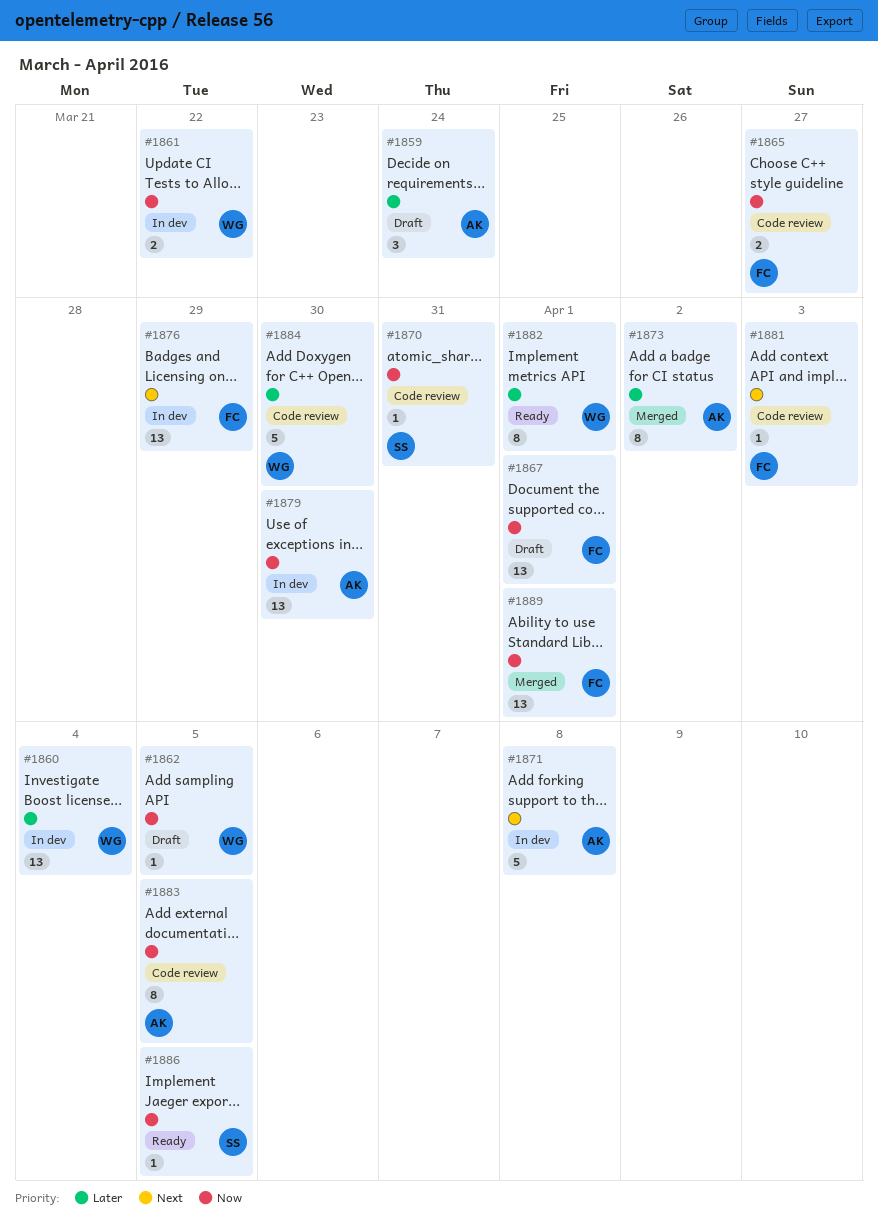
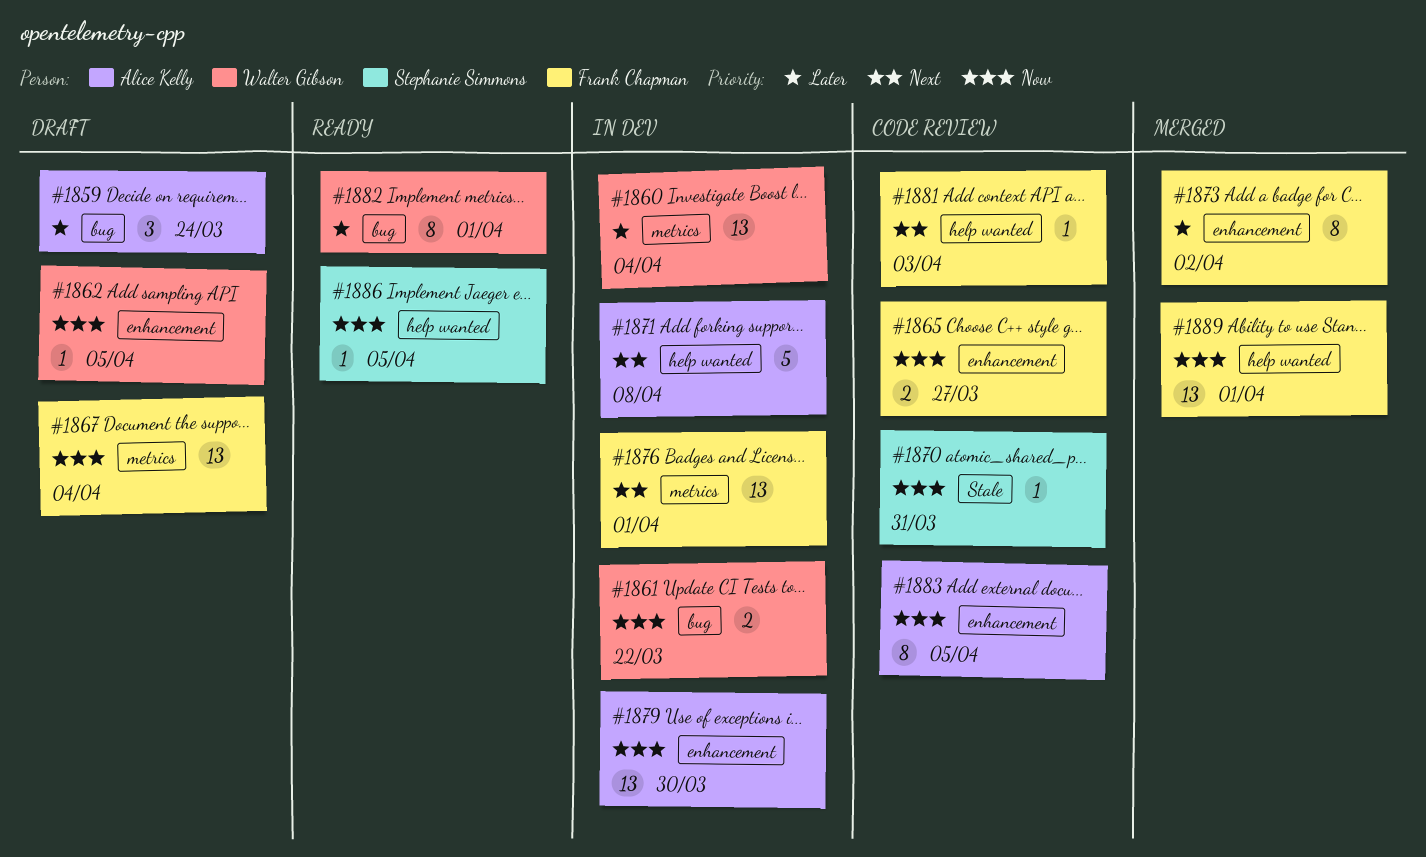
#1867, due: Apr 1 -> Apr 4
#1873, owner: Alice Kelly -> Frank Chapman
#1876, due: Mar 29 -> Apr 1
#1884: present -> none

